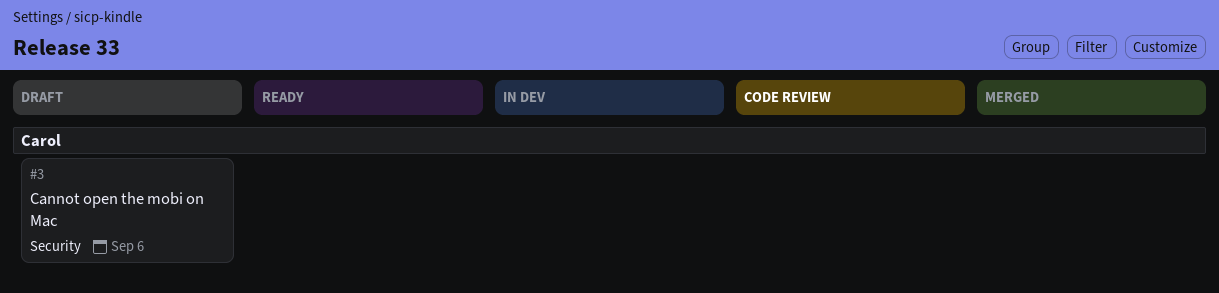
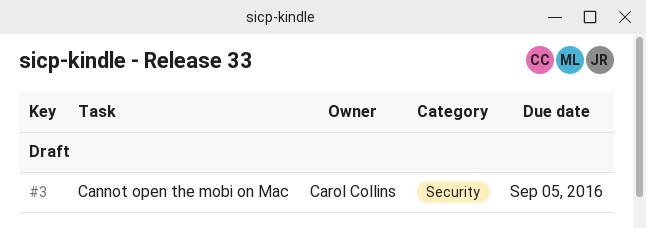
#3, due: Sep 6 -> Sep 5

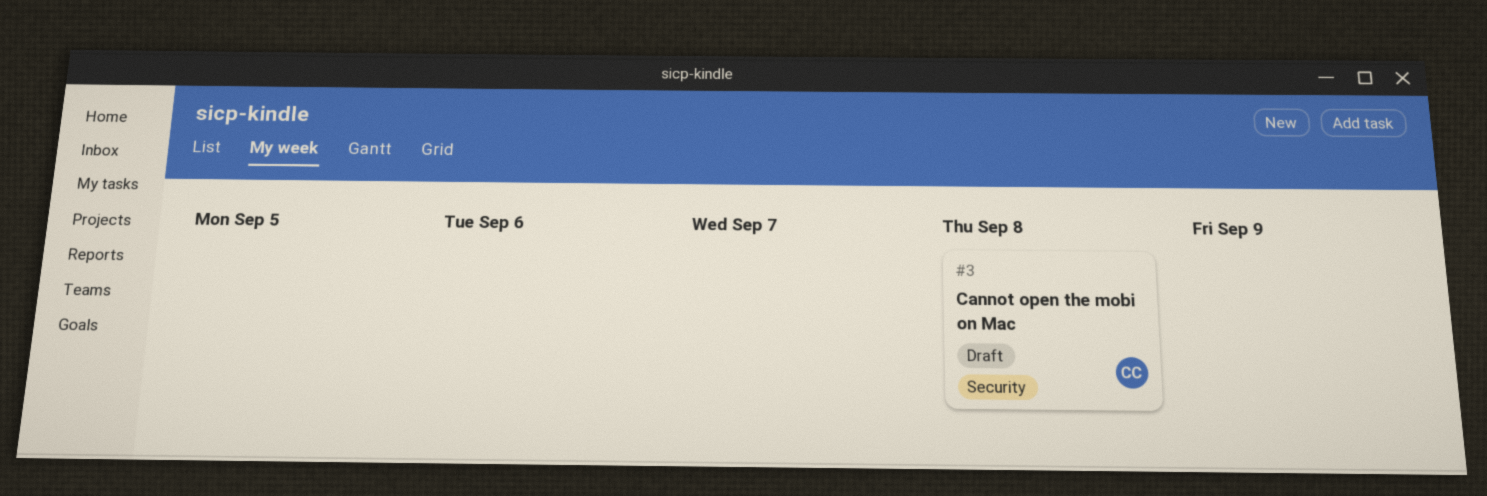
#3, due: Sep 5 -> Sep 8

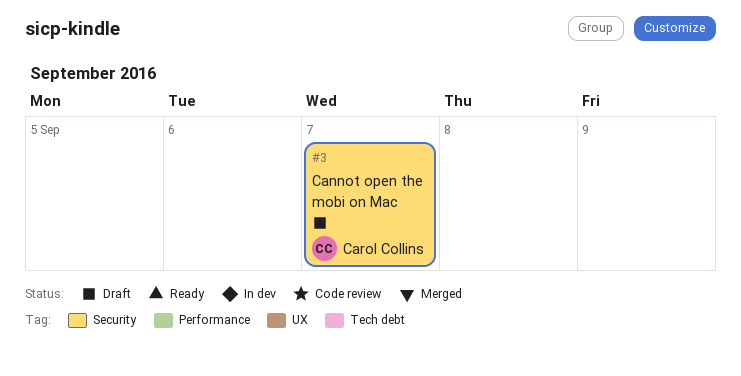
#3, due: Sep 8 -> Sep 7

